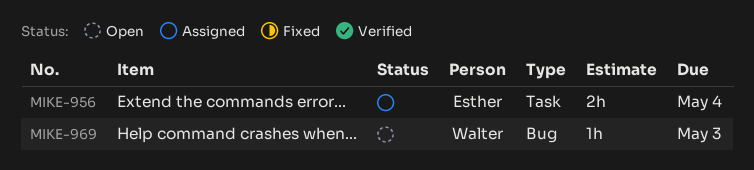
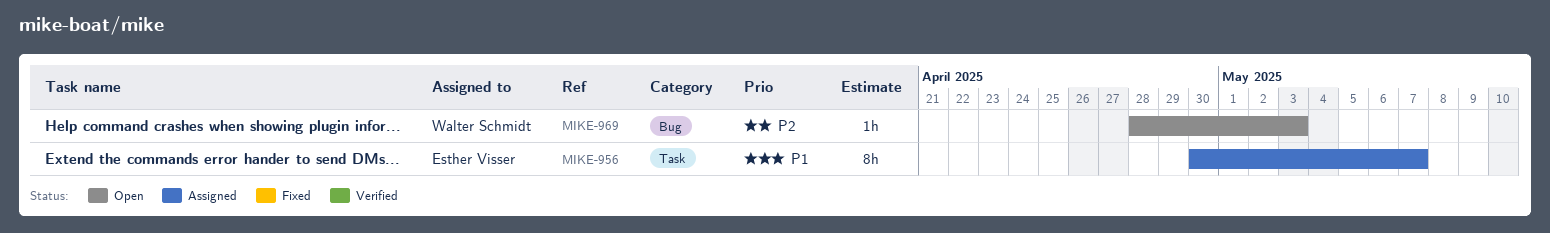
MIKE-956, estimate: 2h -> 8h
MIKE-956, due: May 4 -> May 7

